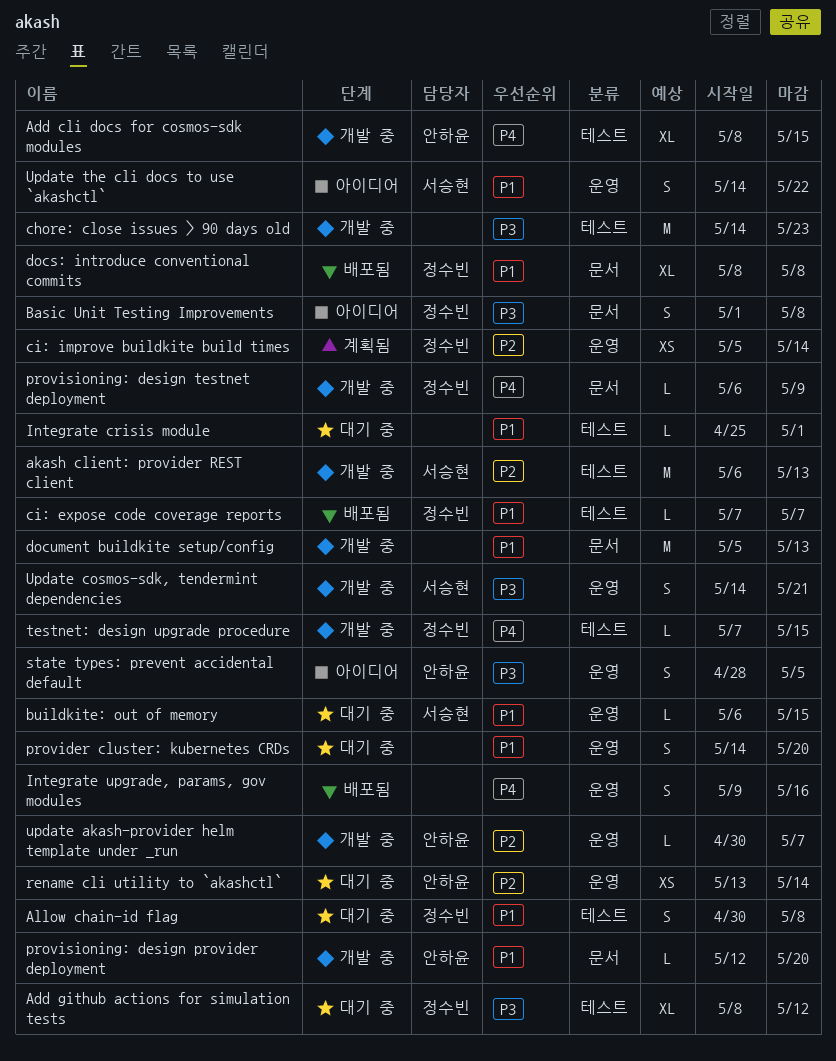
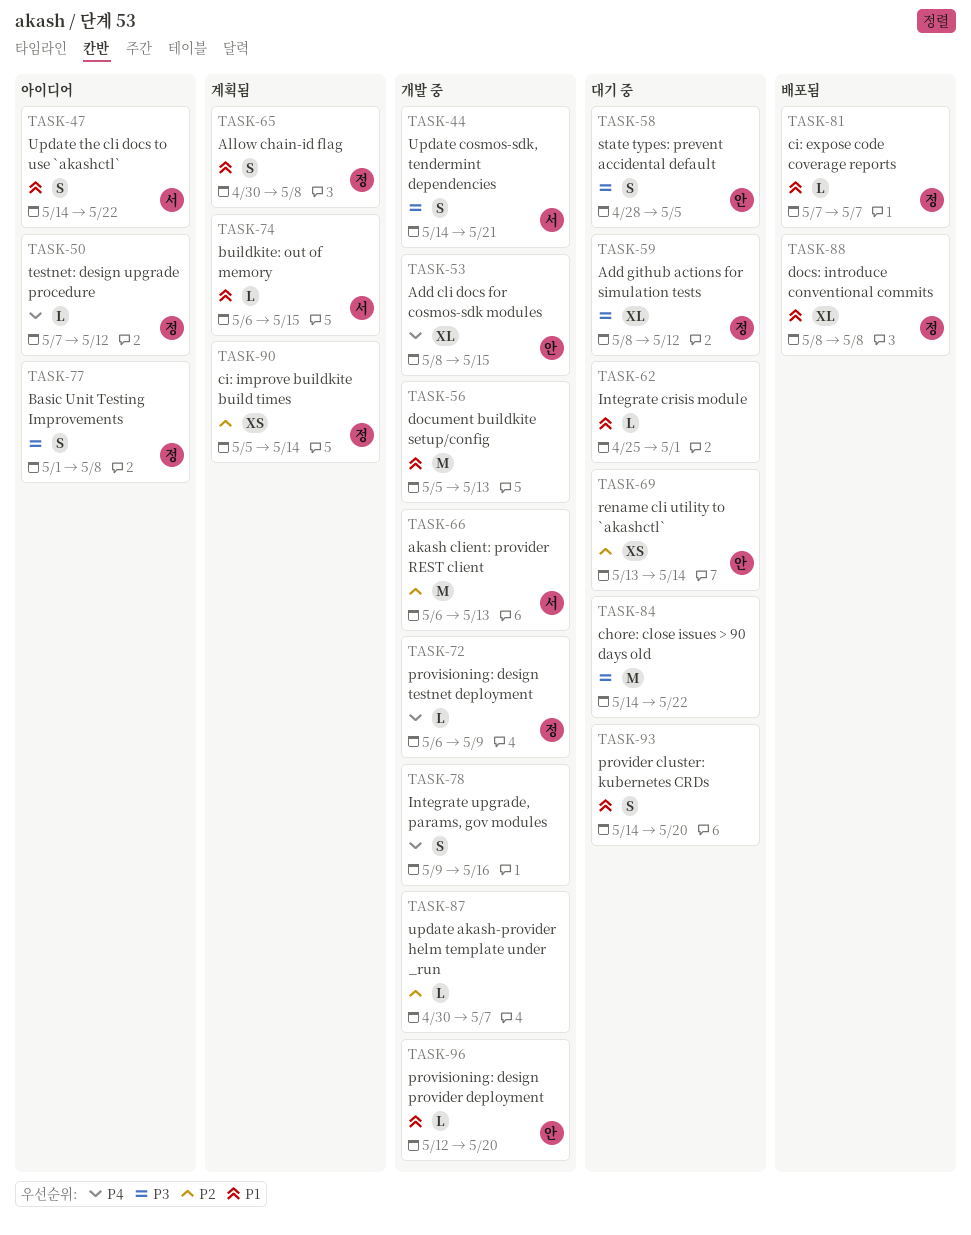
Allow chain-id flag, status: 대기 중 -> 계획됨
buildkite: out of memory, status: 대기 중 -> 계획됨
chore: close issues > 90 days old, status: 개발 중 -> 대기 중
chore: close issues > 90 days old, due: May 23 -> May 22
Integrate upgrade, params, gov modules, status: 배포됨 -> 개발 중
state types: prevent accidental default, status: 아이디어 -> 대기 중
testnet: design upgrade procedure, status: 개발 중 -> 아이디어
testnet: design upgrade procedure, due: May 15 -> May 12
update akash-provider helm template under _run, owner: 안하윤 -> none

